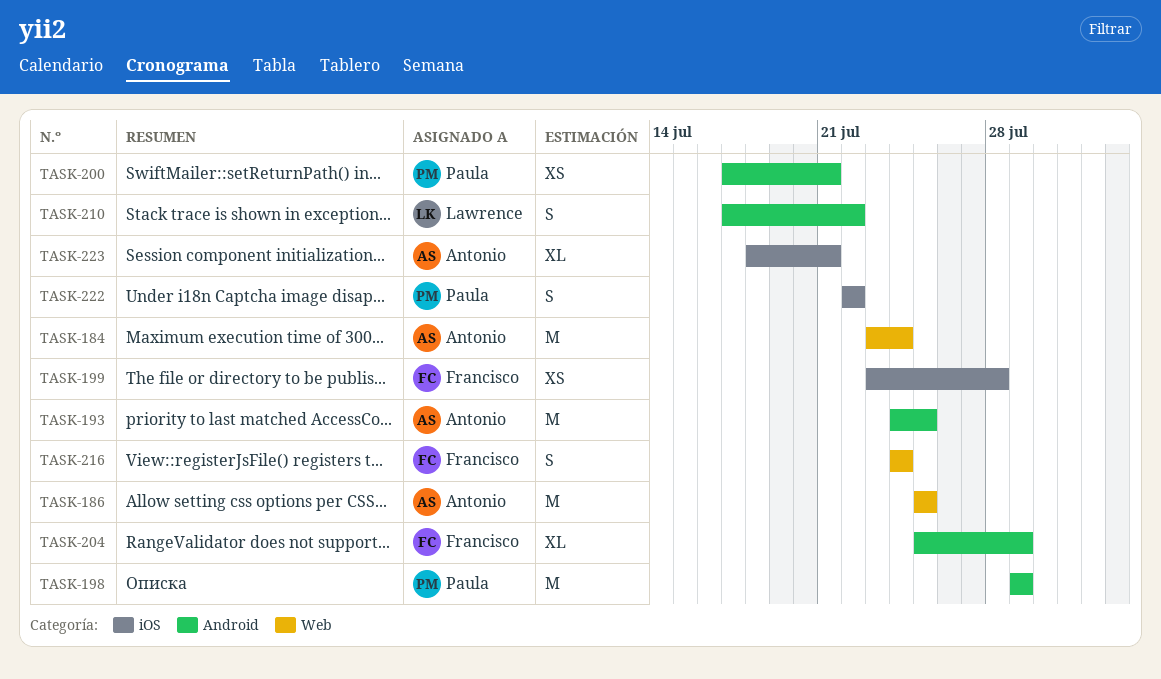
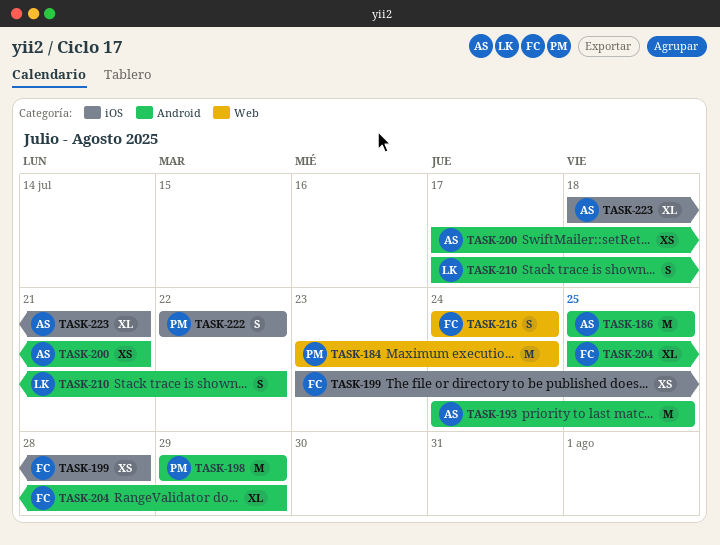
TASK-184, owner: Antonio -> Paula
TASK-186, label: Web -> Android
TASK-200, owner: Paula -> Antonio

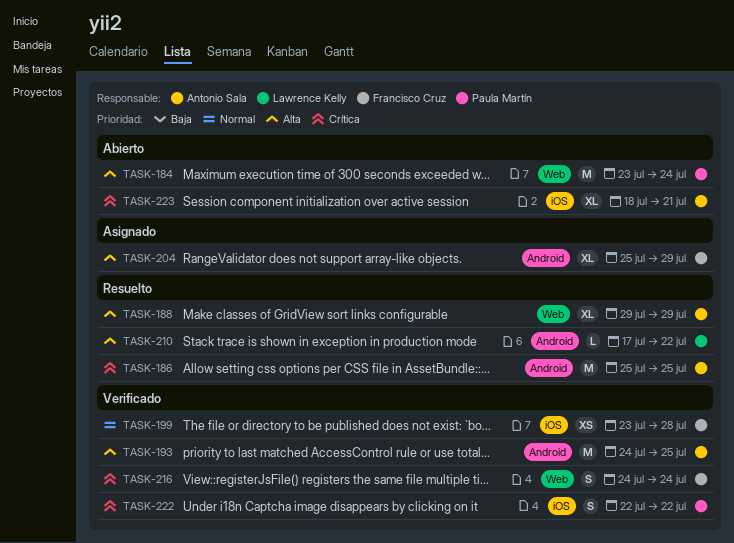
TASK-188: none -> present
TASK-198: present -> none
TASK-200: present -> none
TASK-210, estimate: S -> L

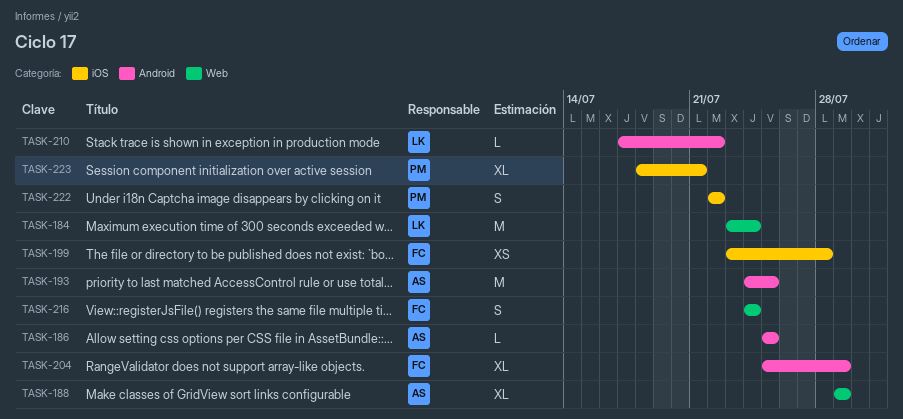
TASK-184, owner: Paula Martín -> Lawrence Kelly
TASK-186, estimate: M -> L
TASK-223, owner: Antonio Sala -> Paula Martín

